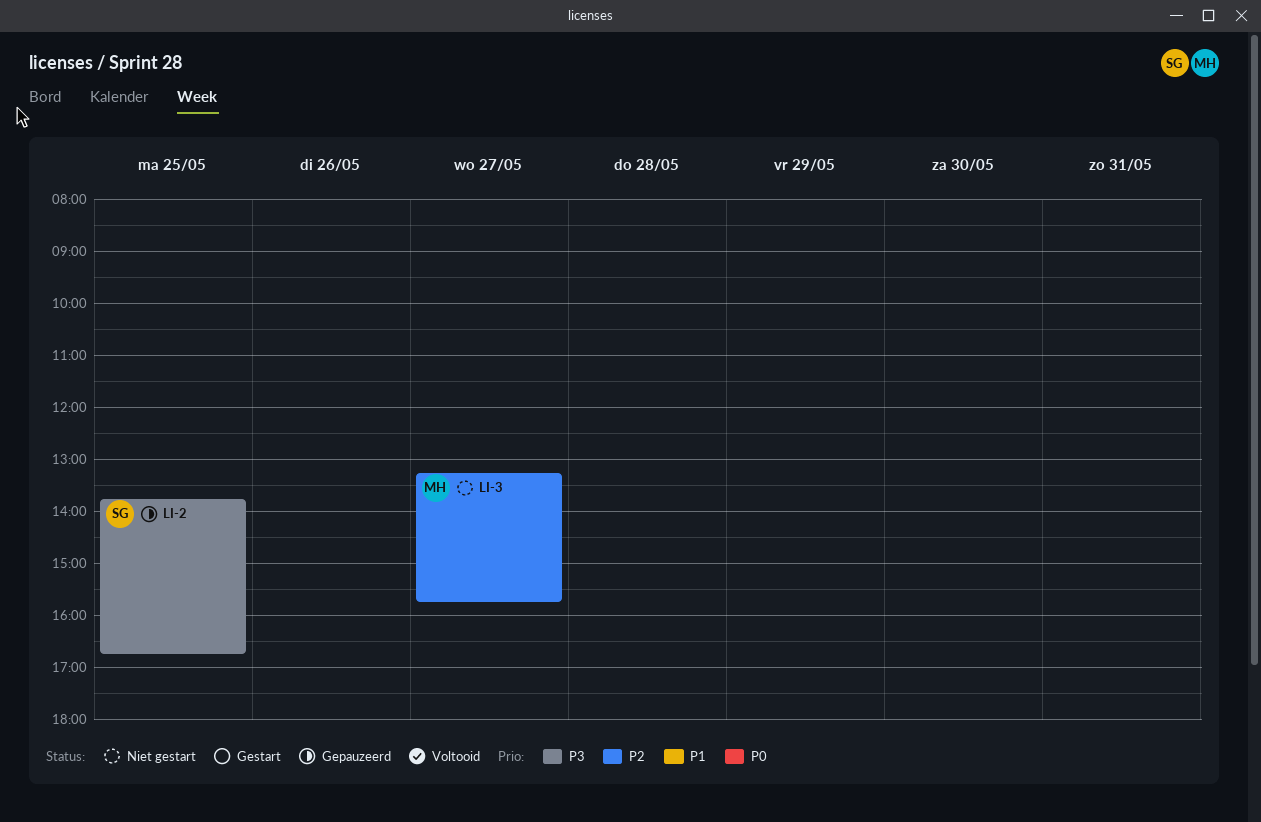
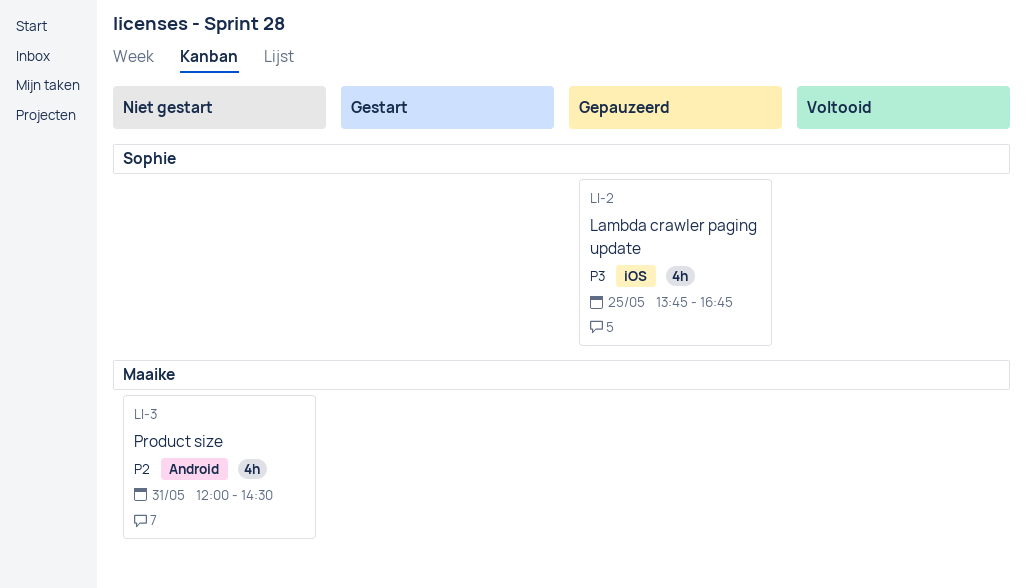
LI-3, day: May 27 -> May 31
LI-3, begins: 13:15 -> 12:00
LI-3, ends: 15:45 -> 14:30

